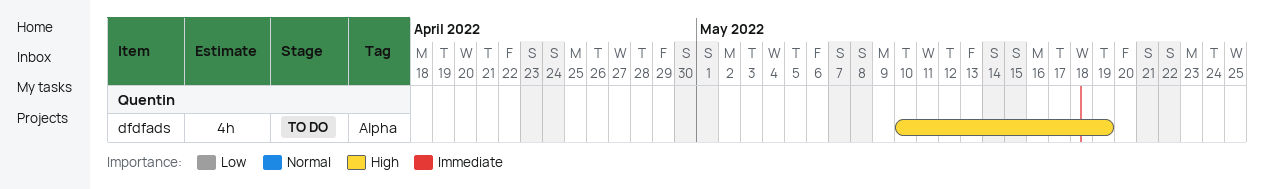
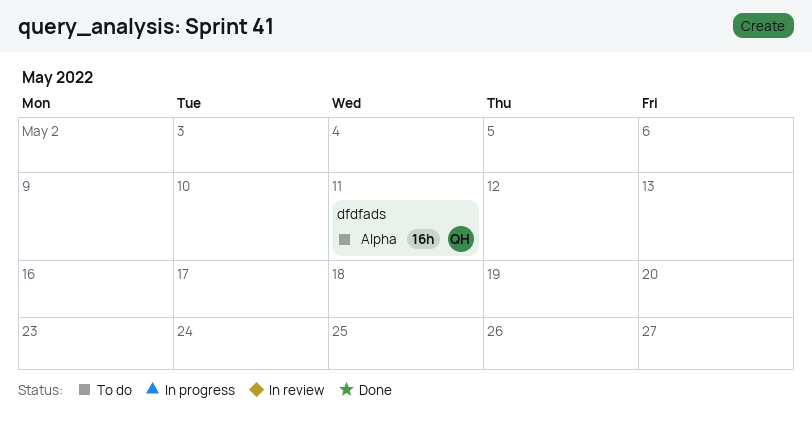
dfdfads, estimate: 4h -> 16h
dfdfads, due: May 19 -> May 11

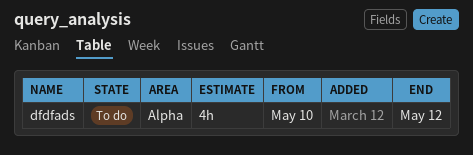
dfdfads, estimate: 16h -> 4h
dfdfads, due: May 11 -> May 12

